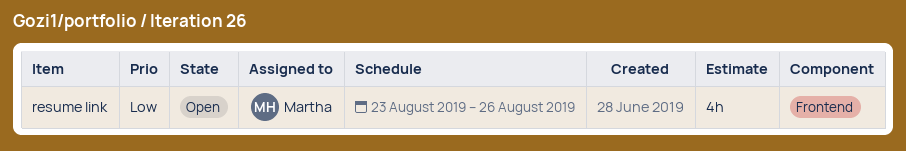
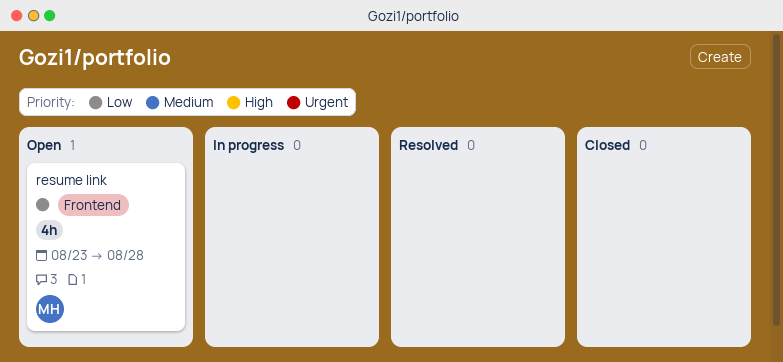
resume link, due: Aug 26 -> Aug 28

